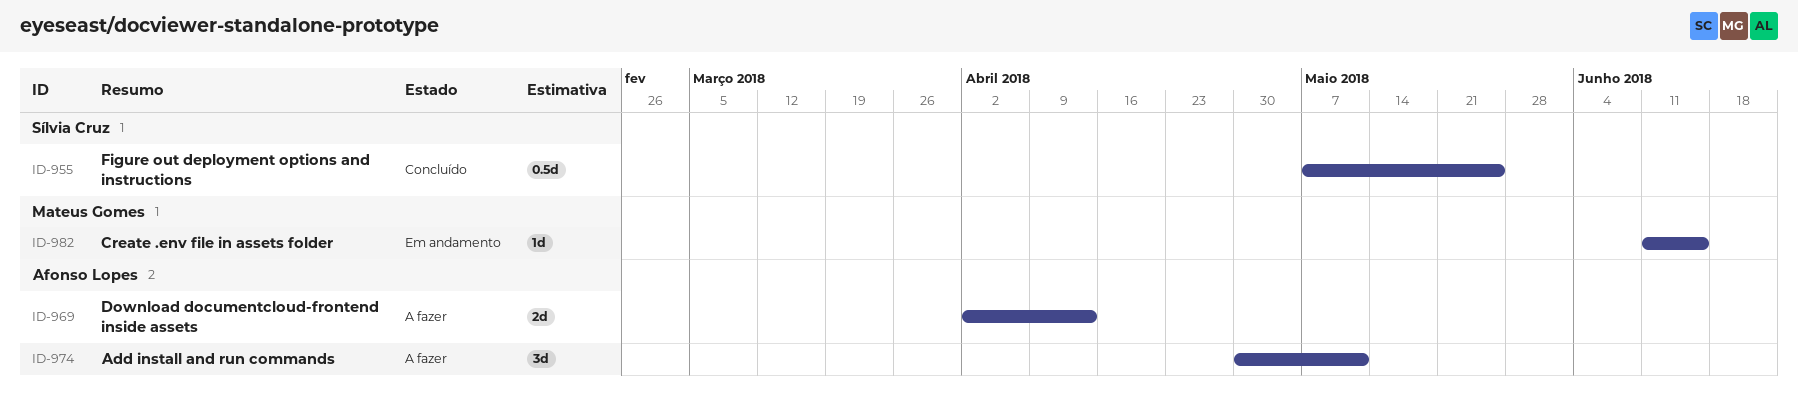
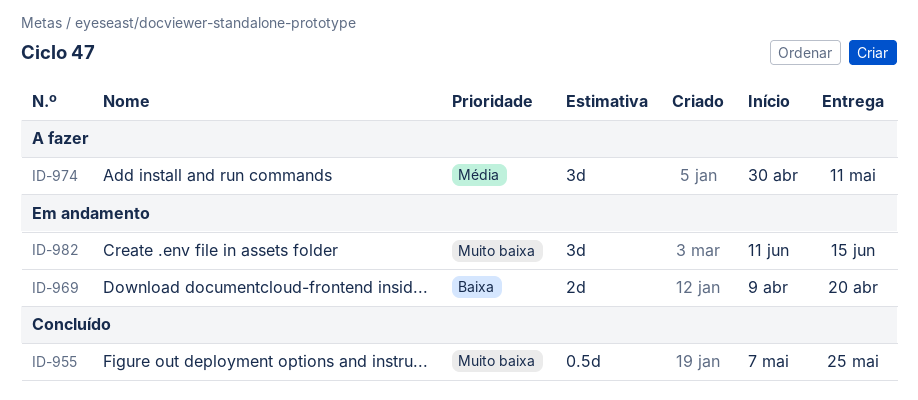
ID-969, status: A fazer -> Em andamento
ID-969, start: Apr 2 -> Apr 9
ID-969, due: Apr 13 -> Apr 20
ID-982, estimate: 1d -> 3d

